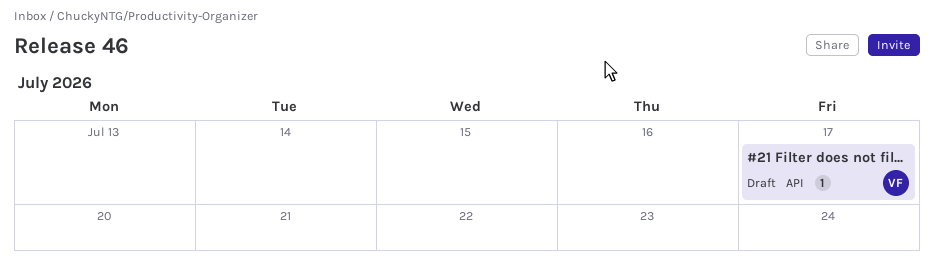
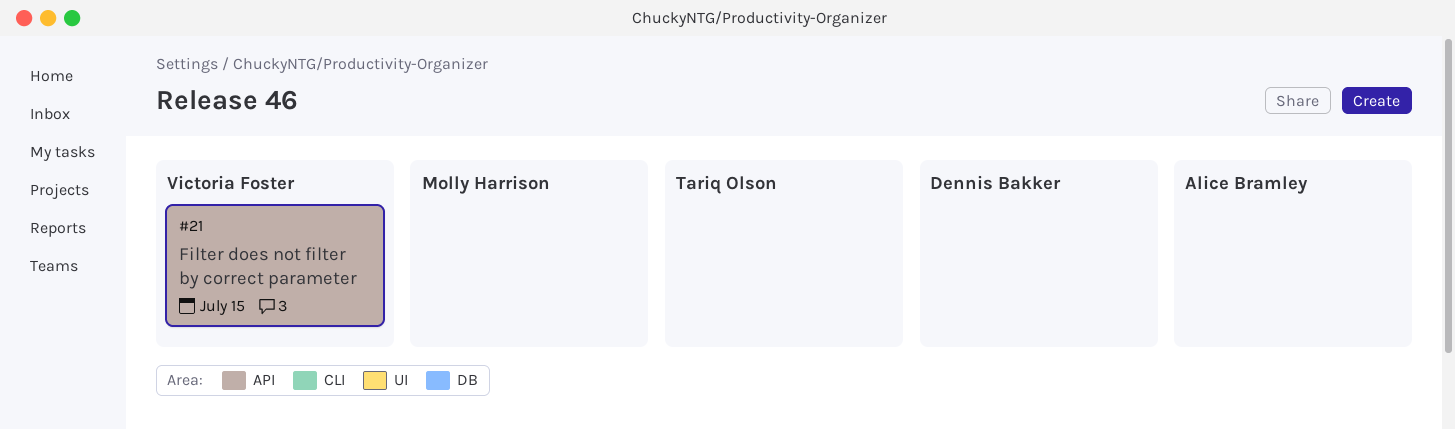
#21, due: Jul 17 -> Jul 15

